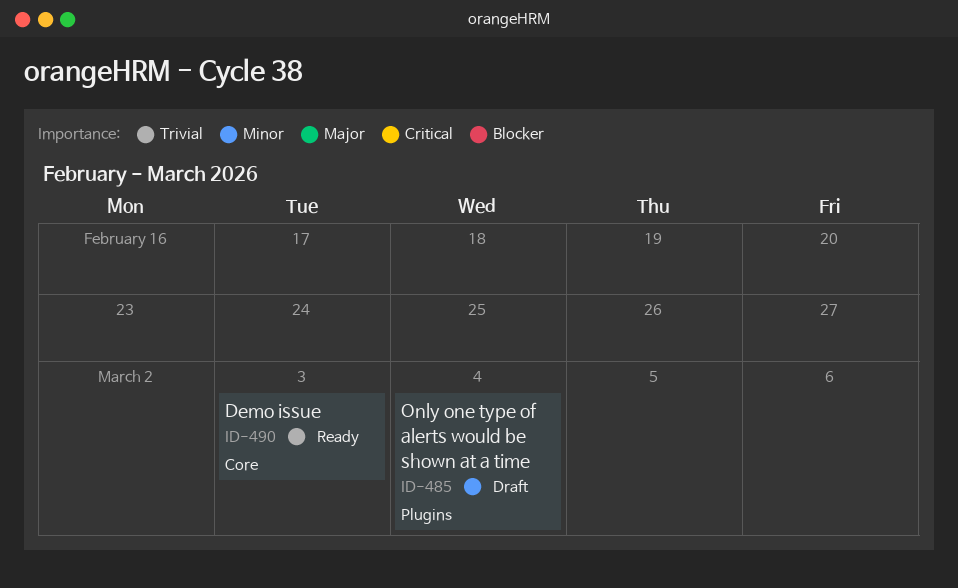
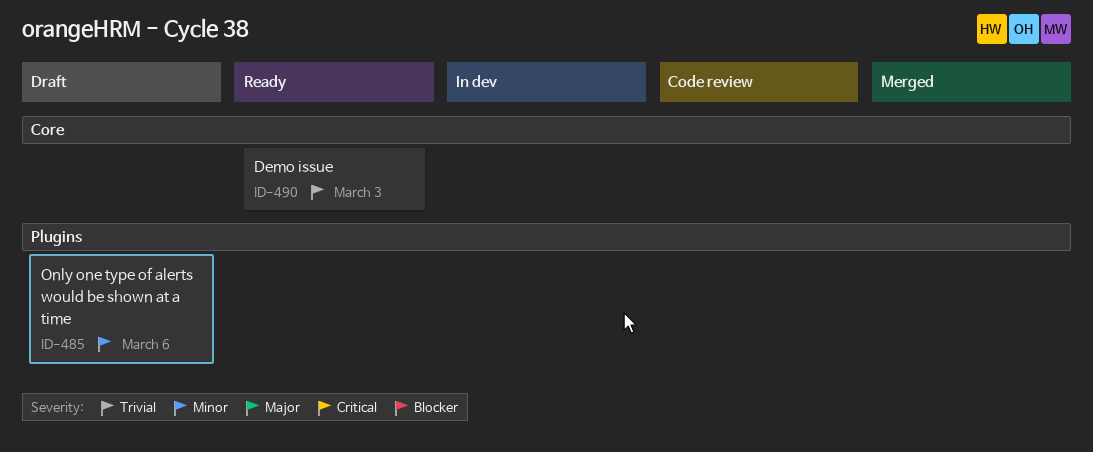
ID-485, due: Mar 4 -> Mar 6

